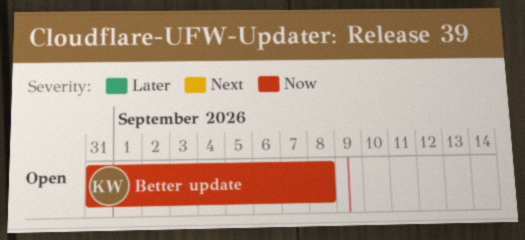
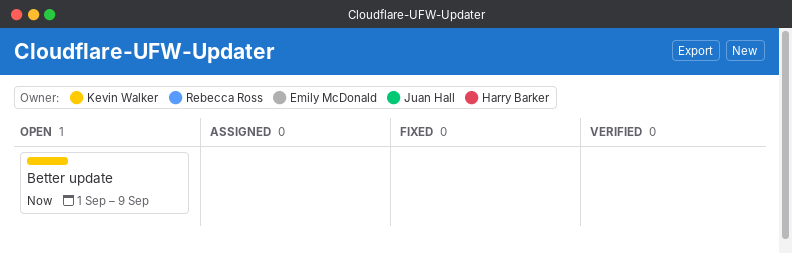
Better update, start: Aug 31 -> Sep 1
Better update, due: Sep 8 -> Sep 9

